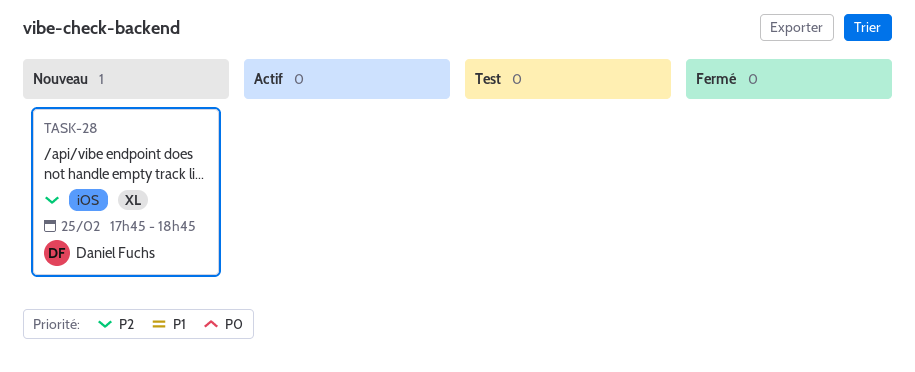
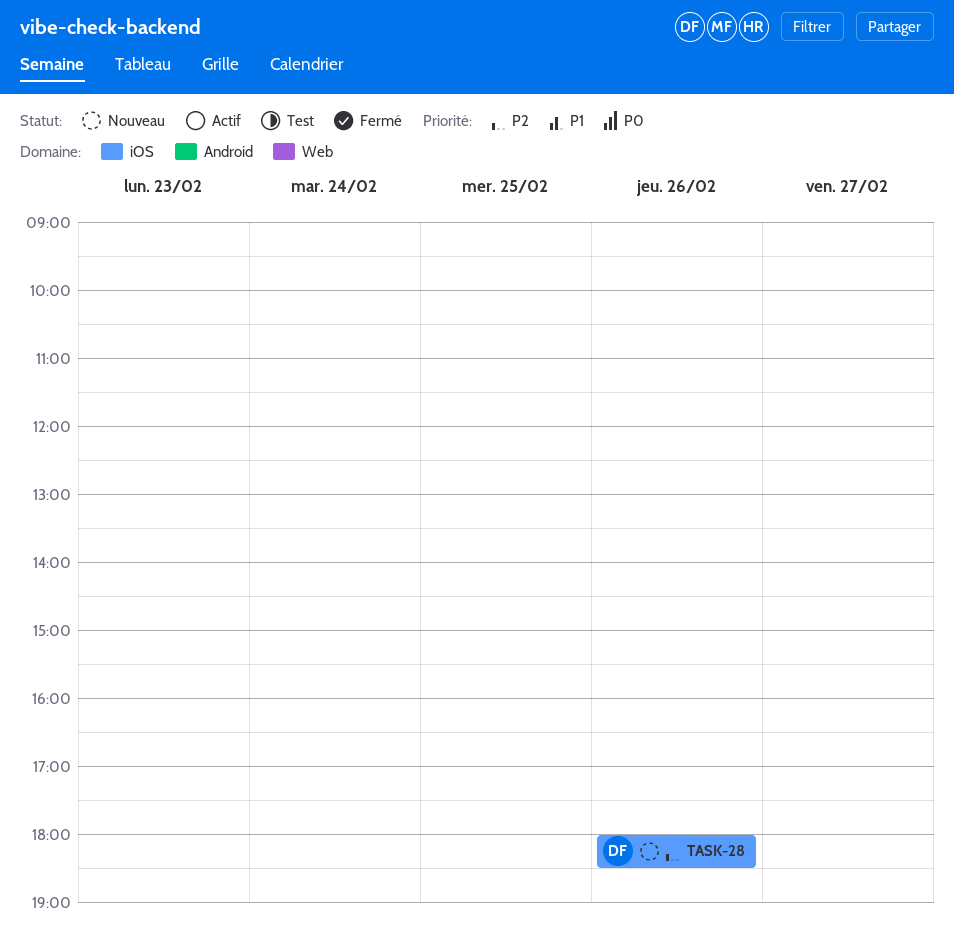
TASK-28, day: Feb 25 -> Feb 26
TASK-28, begins: 17:45 -> 18:00
TASK-28, ends: 18:45 -> 18:30

